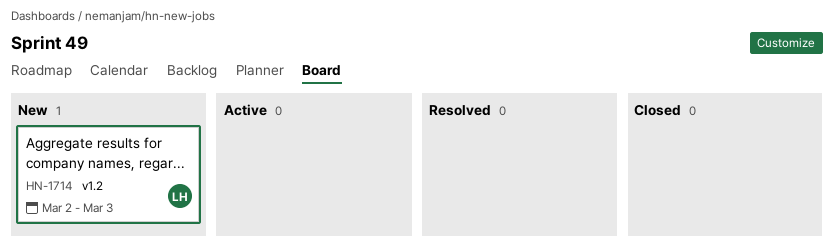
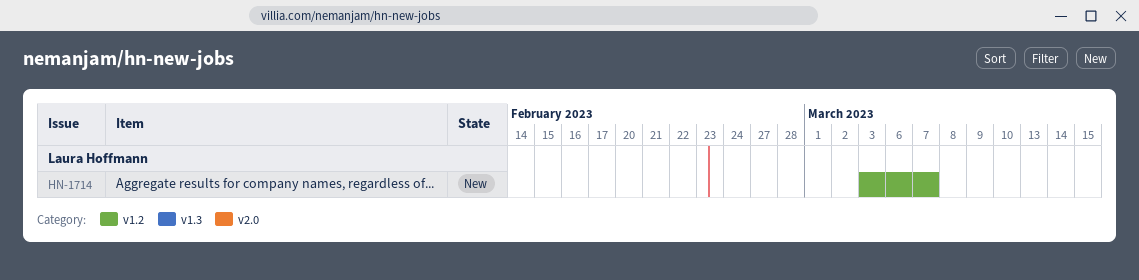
HN-1714, start: Mar 2 -> Mar 3
HN-1714, due: Mar 3 -> Mar 7

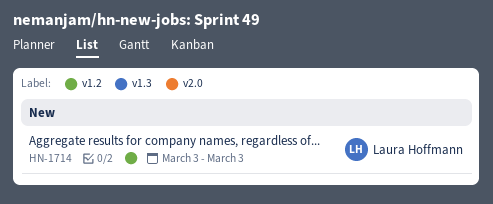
HN-1714, due: Mar 7 -> Mar 3

